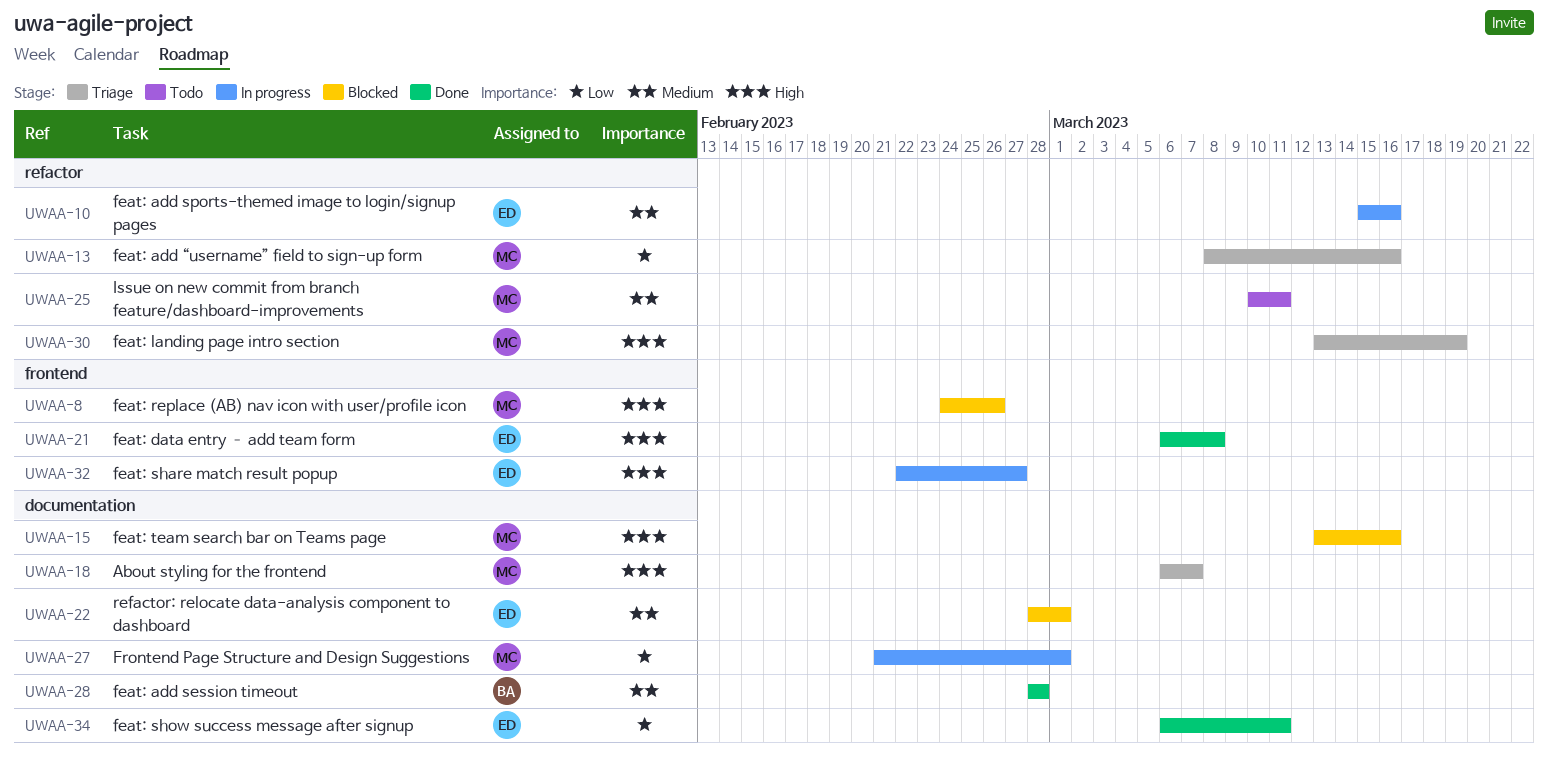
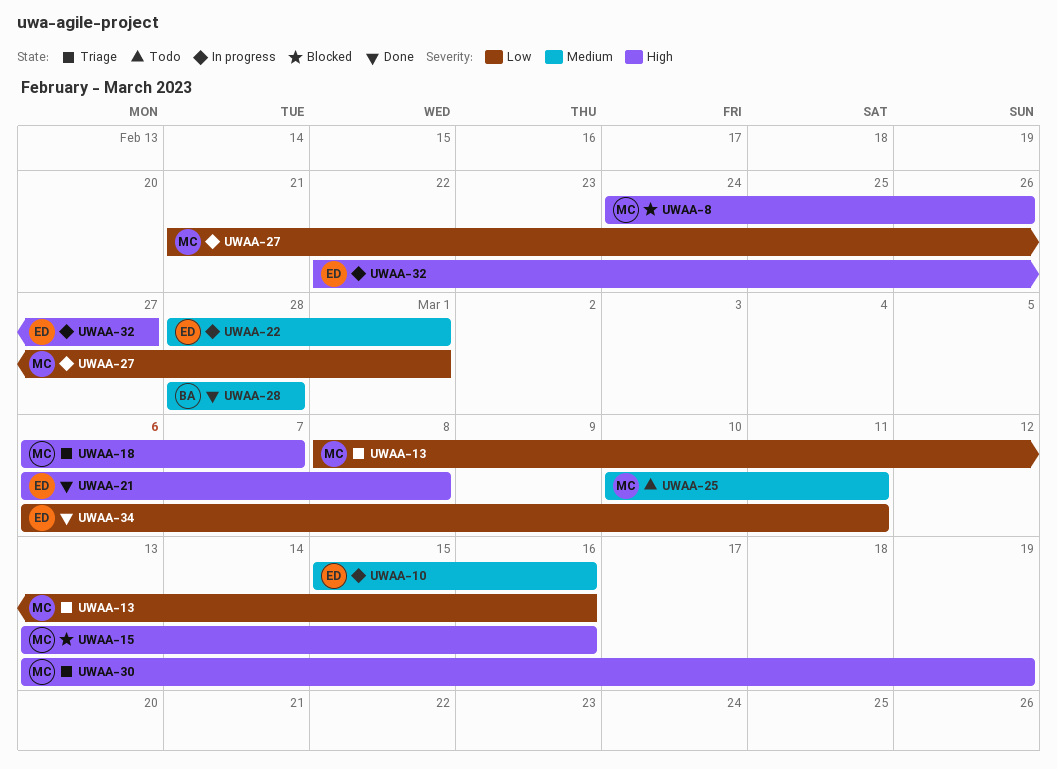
UWAA-22, status: Blocked -> In progress

